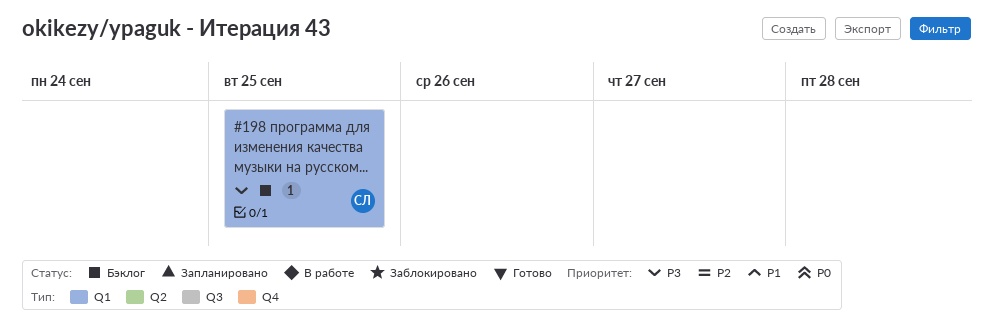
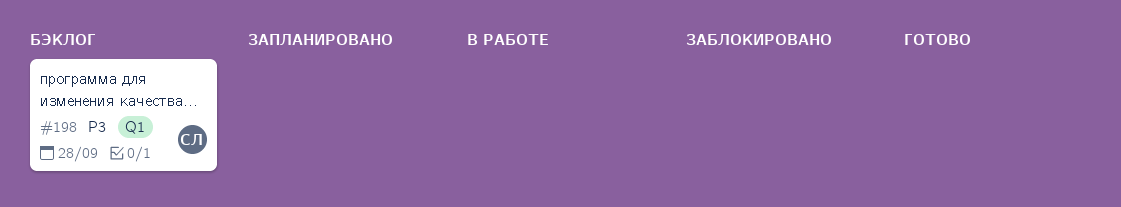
#198, due: Sep 25 -> Sep 28

